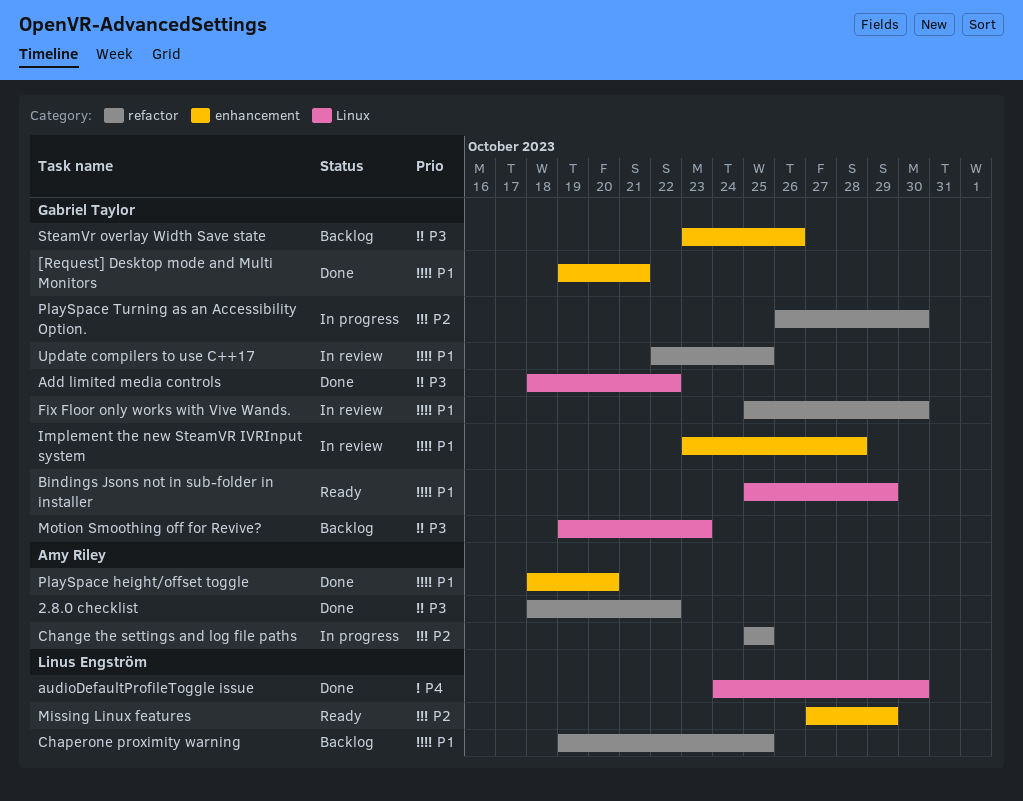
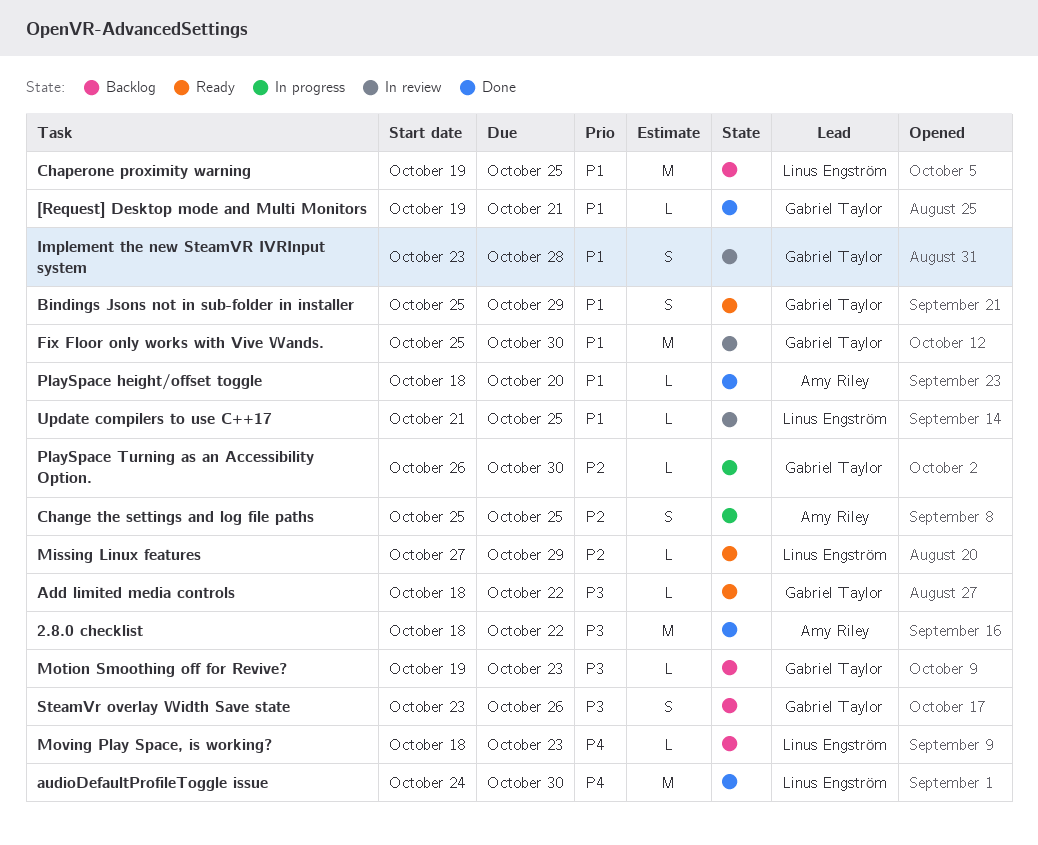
Add limited media controls, status: Done -> Ready
Moving Play Space, is working?: none -> present
Update compilers to use C++17, owner: Gabriel Taylor -> Linus Engström
Update compilers to use C++17, start: Oct 22 -> Oct 21

